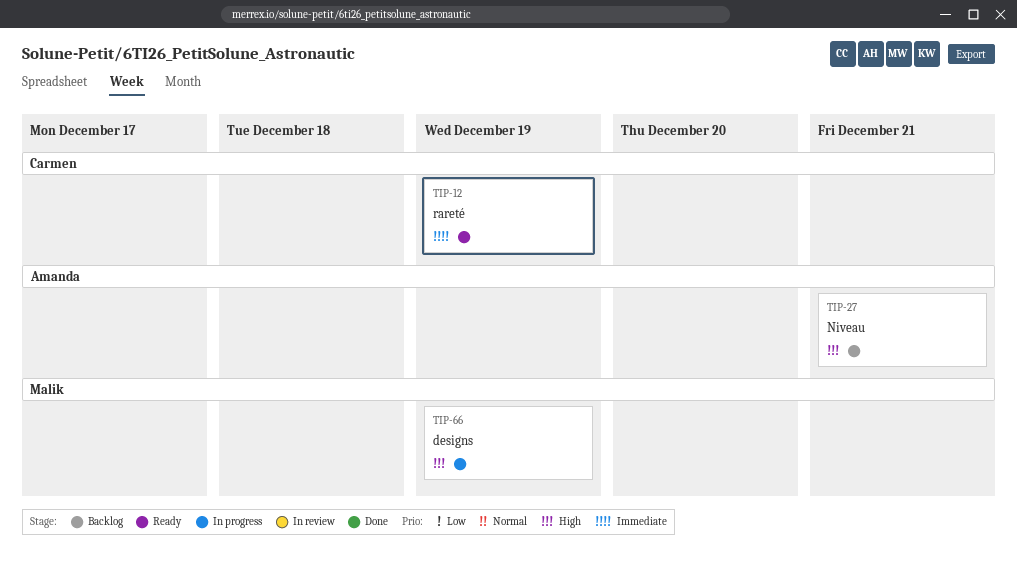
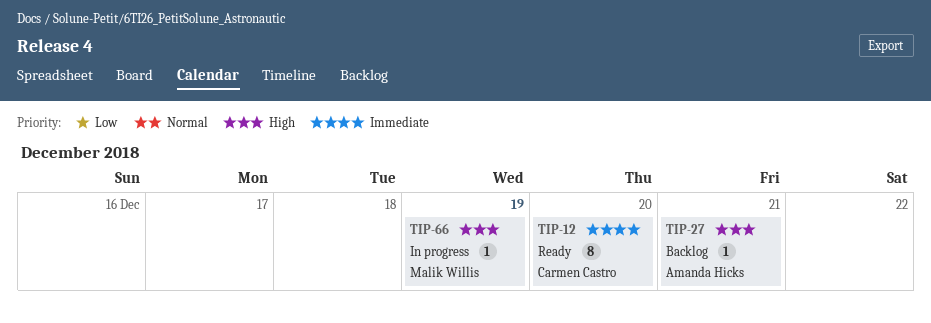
TIP-12, due: Dec 19 -> Dec 20

